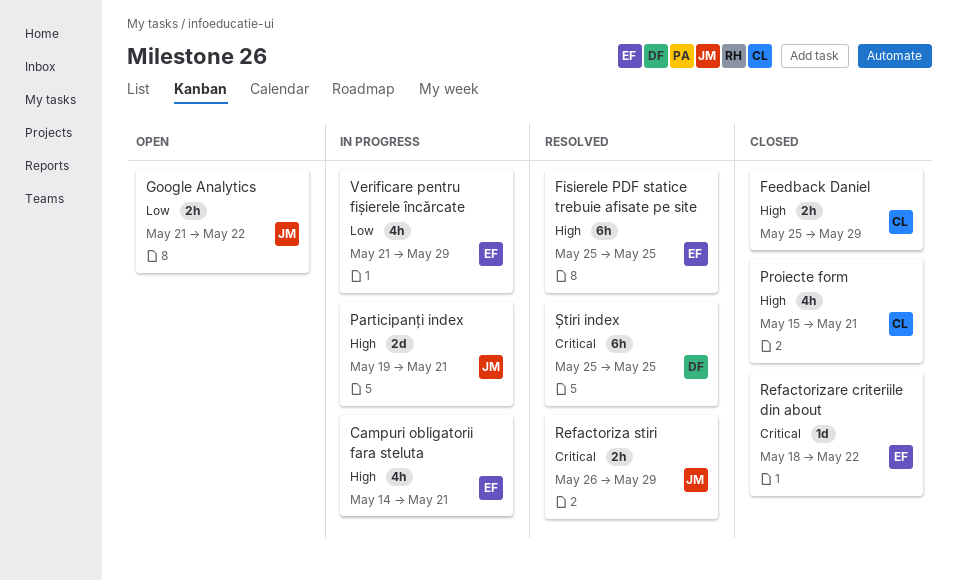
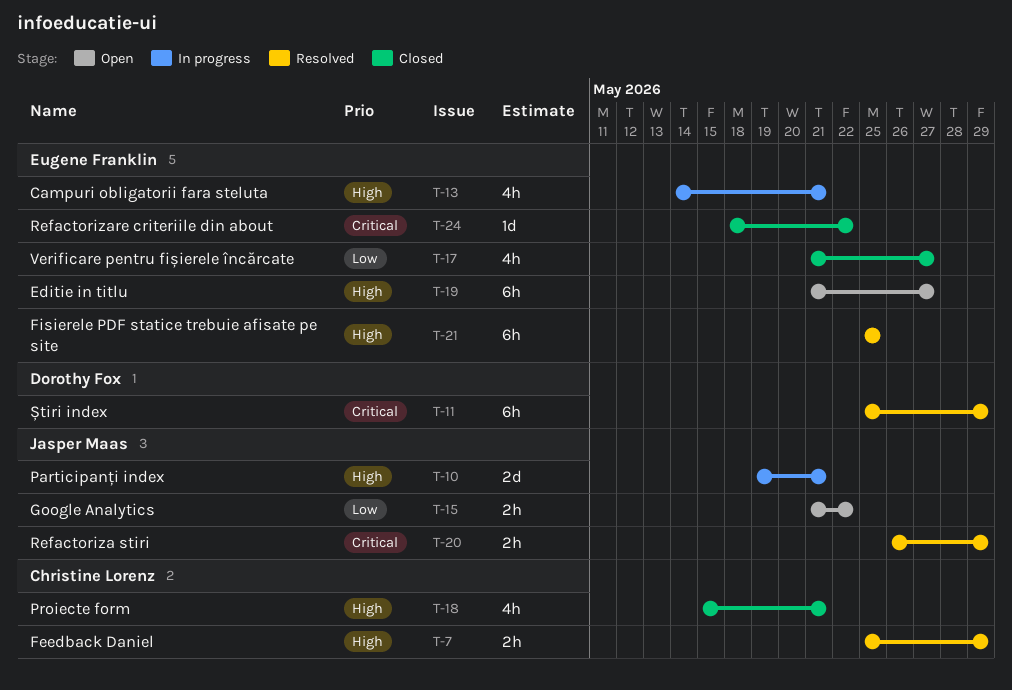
Editie in titlu: none -> present
Feedback Daniel, status: Closed -> Resolved
Verificare pentru fișierele încărcate, status: In progress -> Closed
Verificare pentru fișierele încărcate, due: May 29 -> May 27
Știri index, due: May 25 -> May 29

